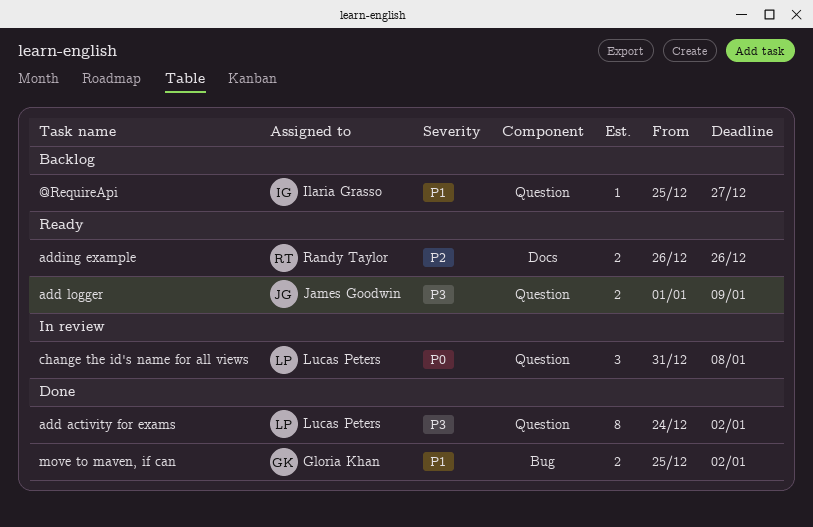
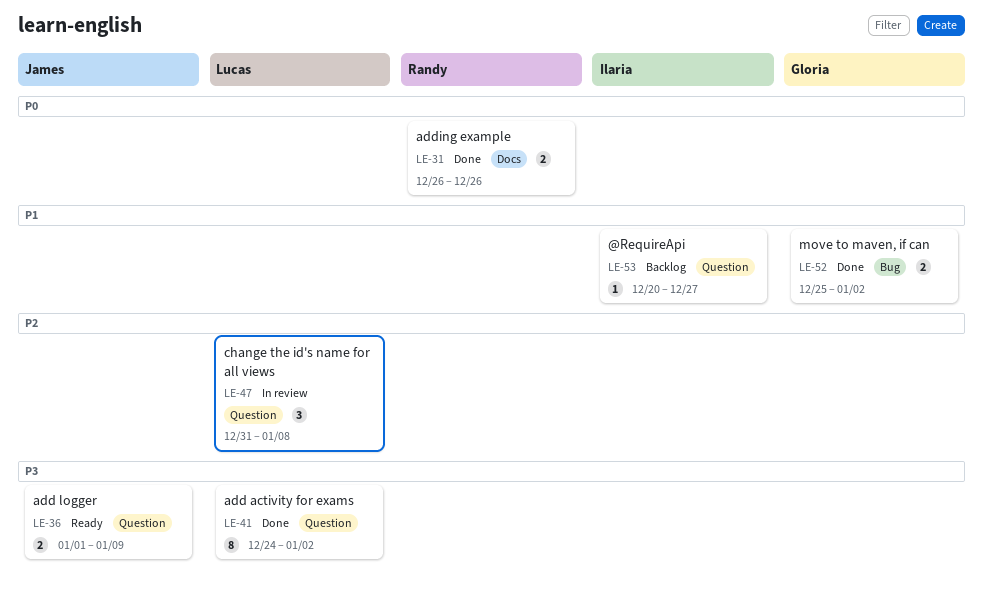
@RequireApi, start: Dec 25 -> Dec 20
adding example, status: Ready -> Done
adding example, priority: P2 -> P0
change the id's name for all views, priority: P0 -> P2

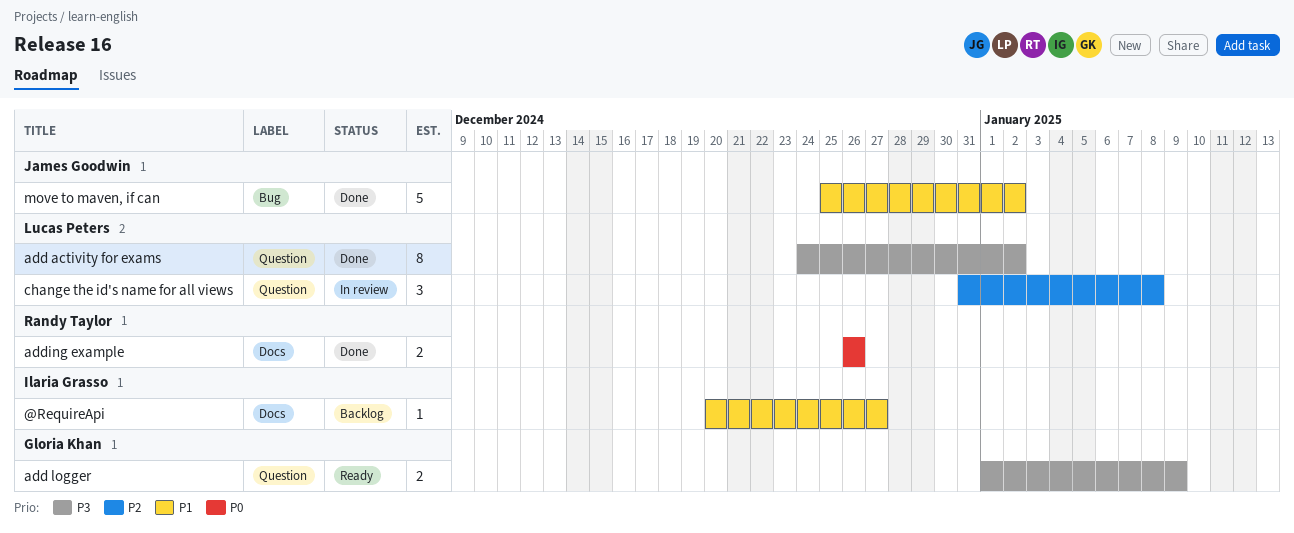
@RequireApi, label: Question -> Docs
add logger, owner: James Goodwin -> Gloria Khan
move to maven, if can, owner: Gloria Khan -> James Goodwin
move to maven, if can, estimate: 2 -> 5

